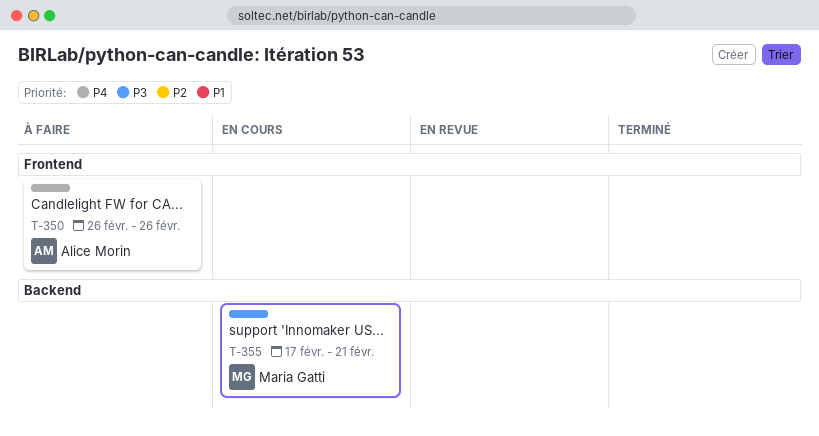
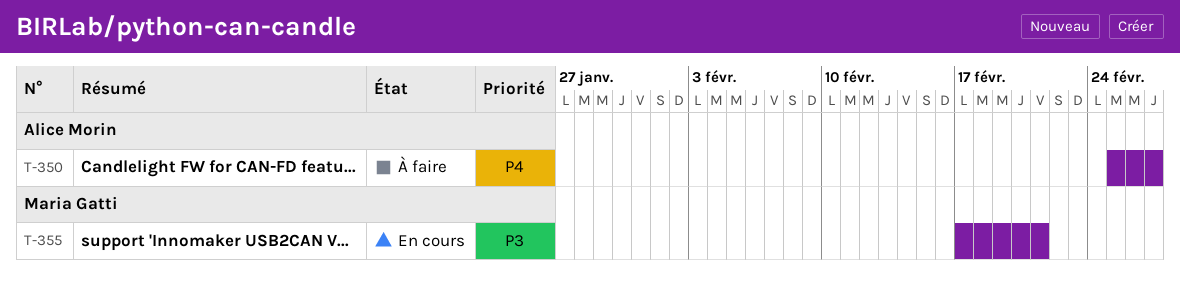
T-350, start: Feb 26 -> Feb 25
T-350, due: Feb 26 -> Feb 27

